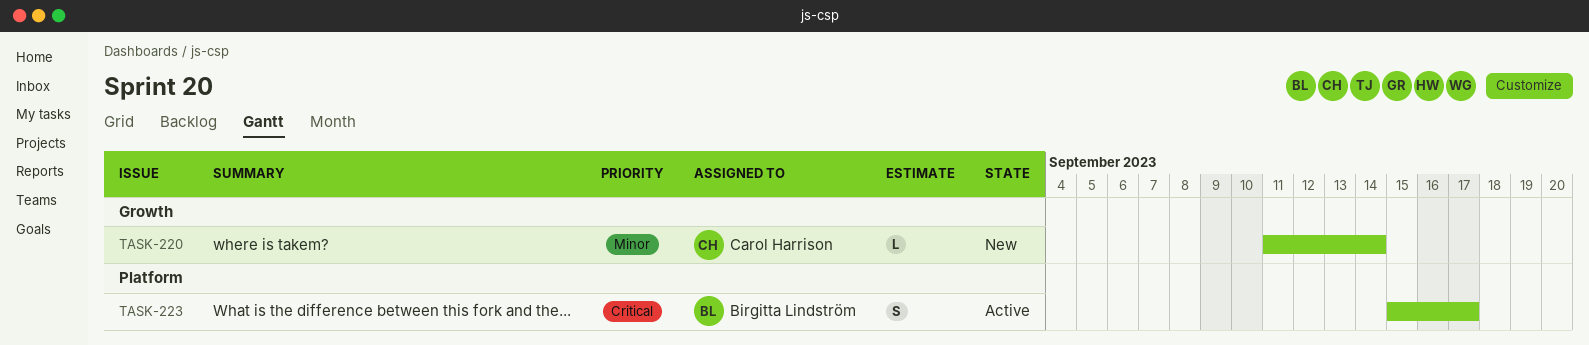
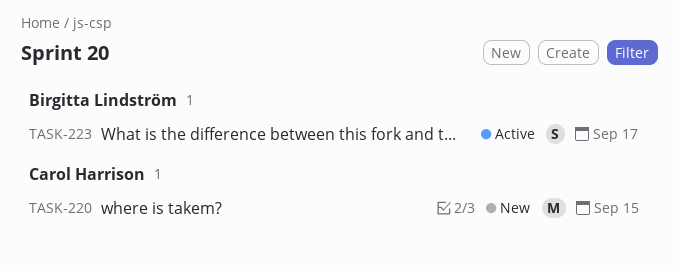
TASK-220, estimate: L -> M
TASK-220, due: Sep 14 -> Sep 15

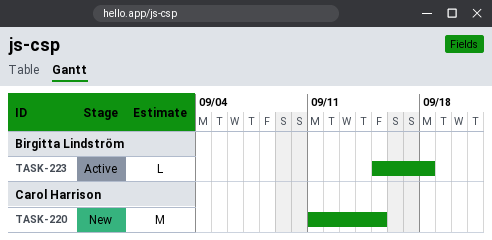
TASK-223, estimate: S -> L
TASK-223, due: Sep 17 -> Sep 18

